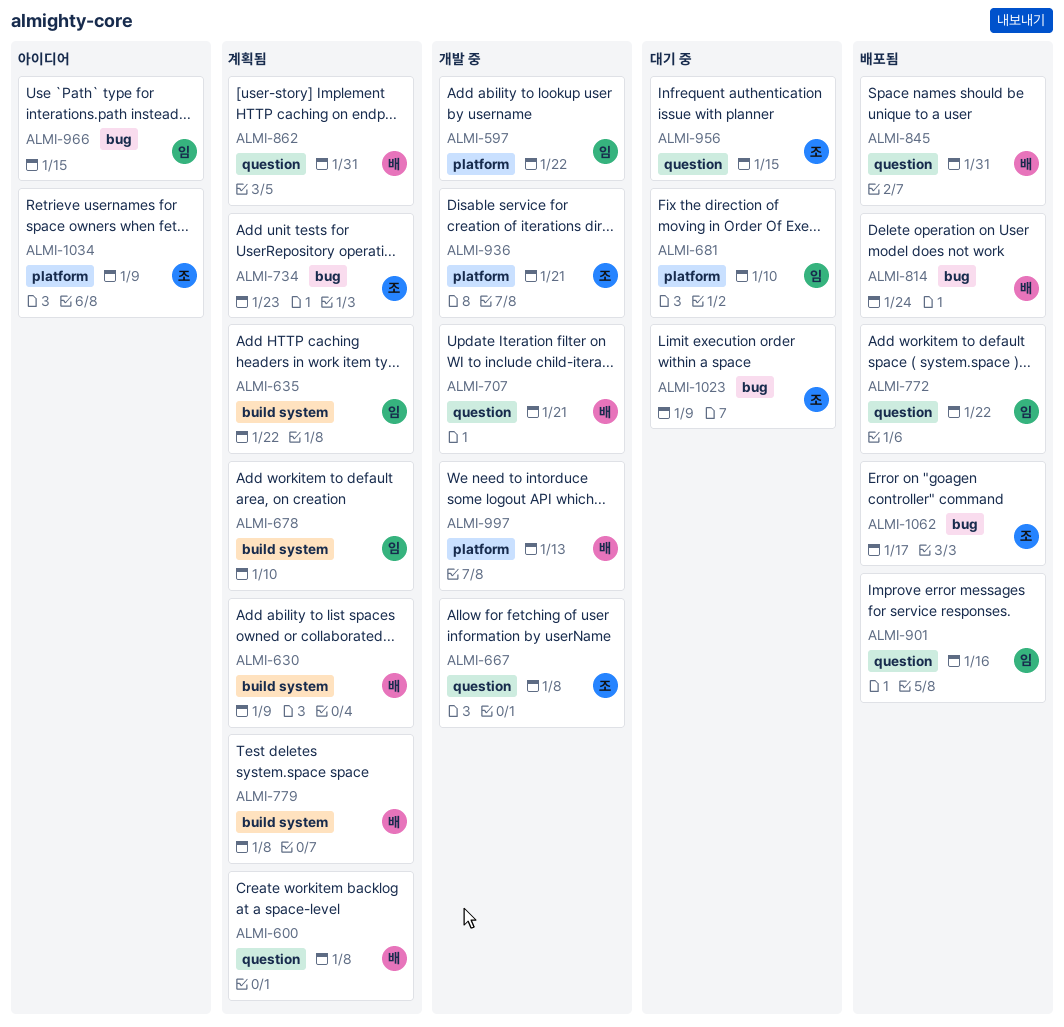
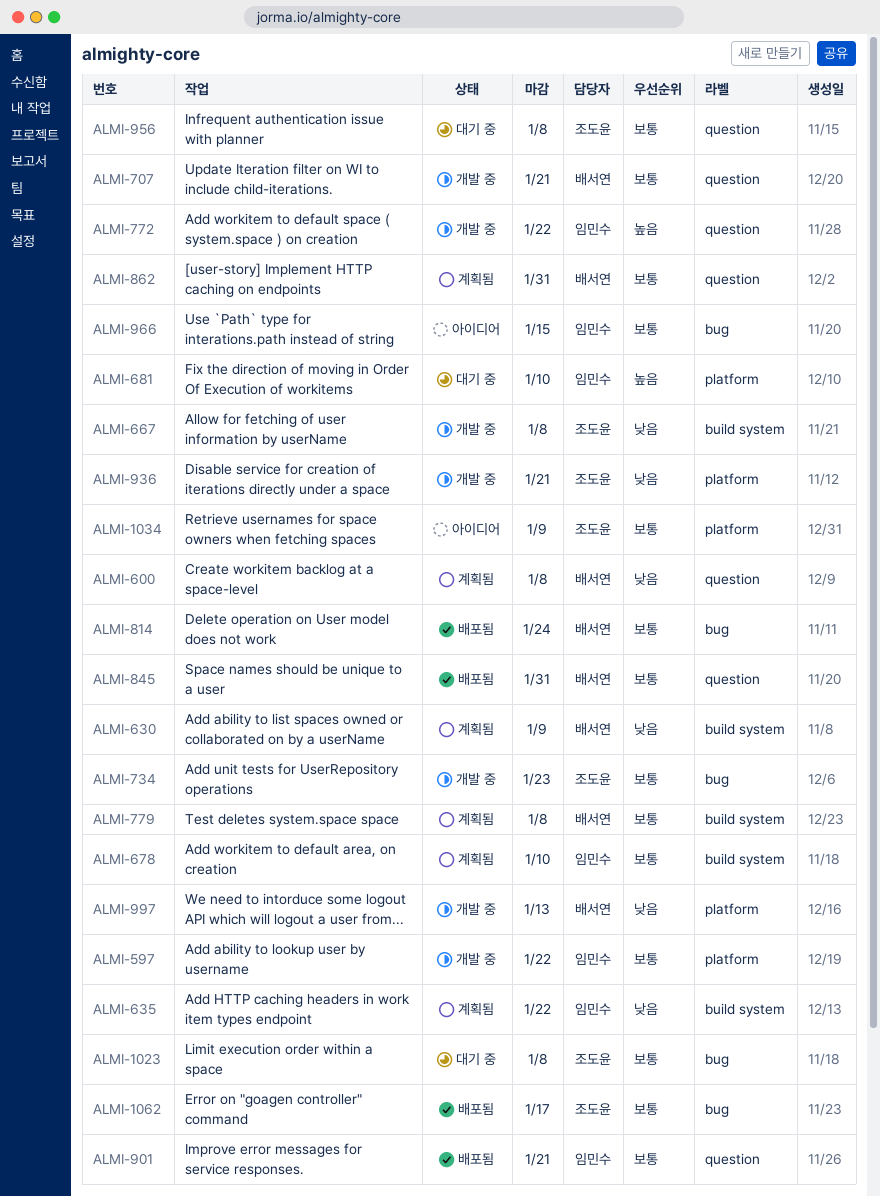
ALMI-667, label: question -> build system
ALMI-734, status: 계획됨 -> 개발 중
ALMI-772, status: 배포됨 -> 개발 중
ALMI-901, due: Jan 16 -> Jan 21
ALMI-956, due: Jan 15 -> Jan 8
ALMI-1023, due: Jan 9 -> Jan 8

